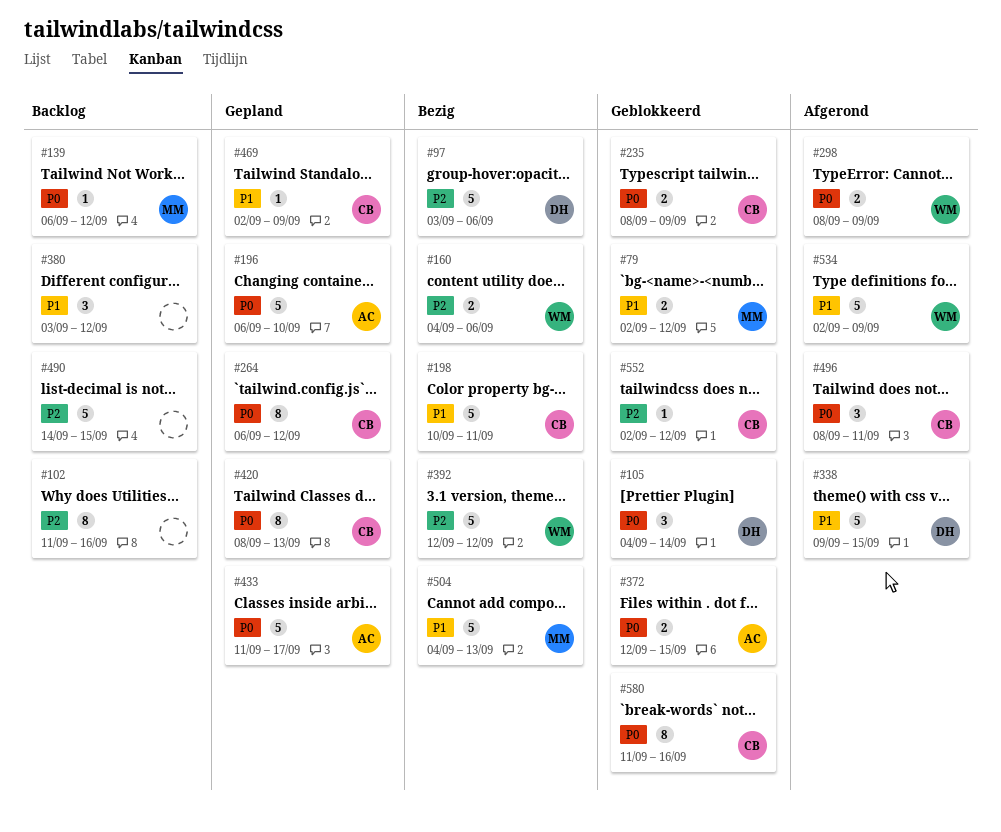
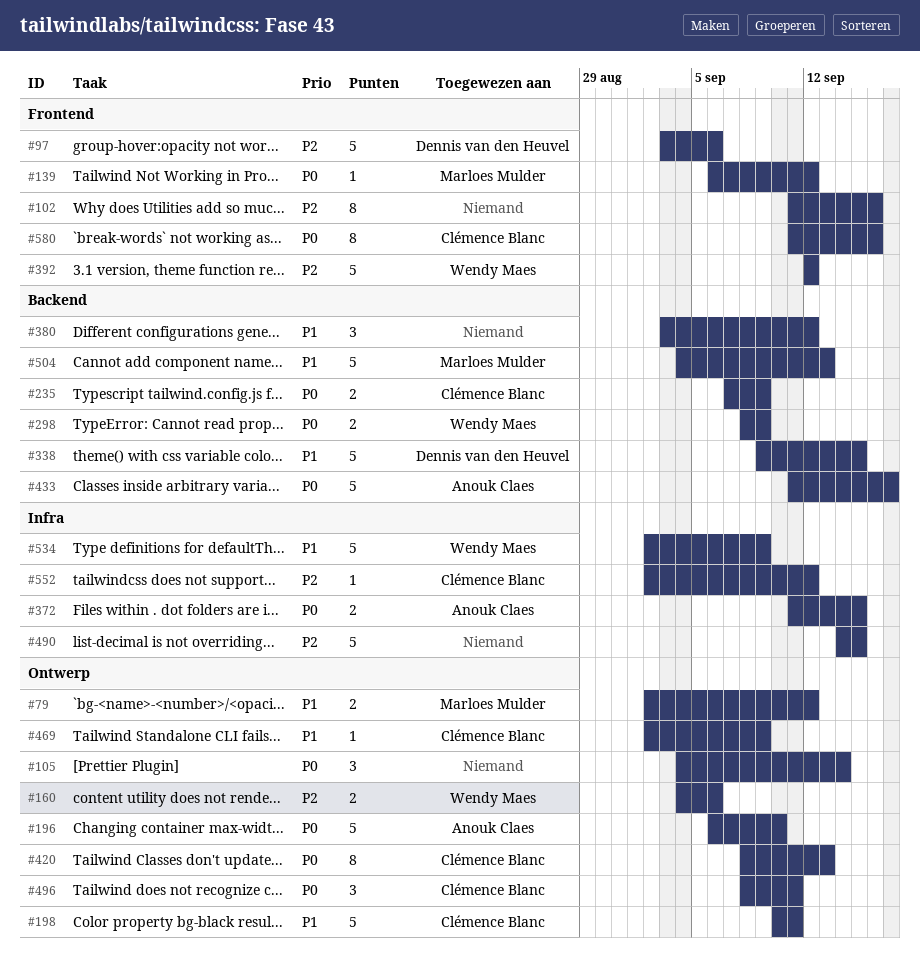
#105, owner: Dennis van den Heuvel -> none
#235, start: Sep 8 -> Sep 7
#264: present -> none
#372, start: Sep 12 -> Sep 11

